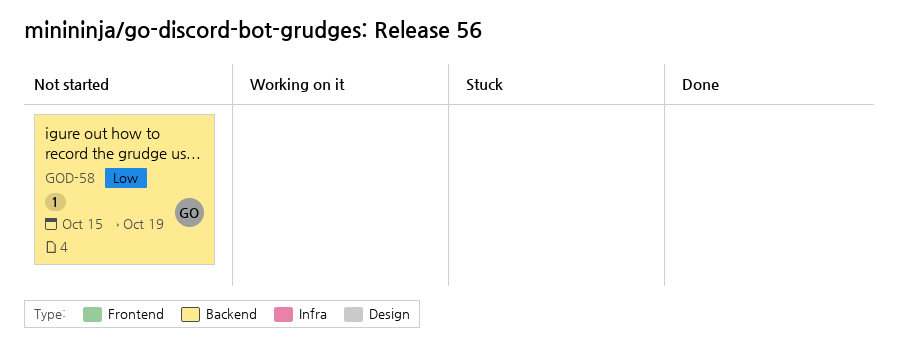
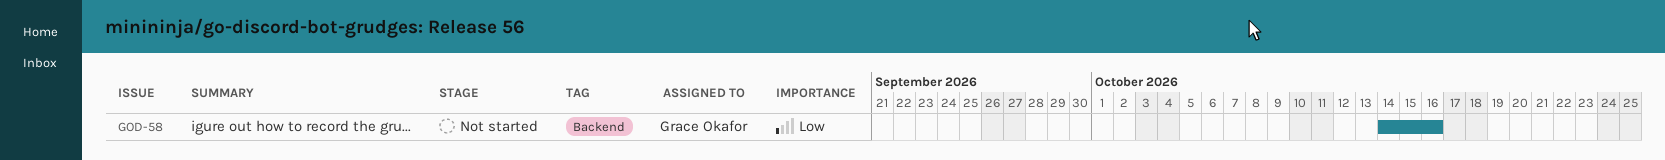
GOD-58, start: Oct 15 -> Oct 14
GOD-58, due: Oct 19 -> Oct 16

